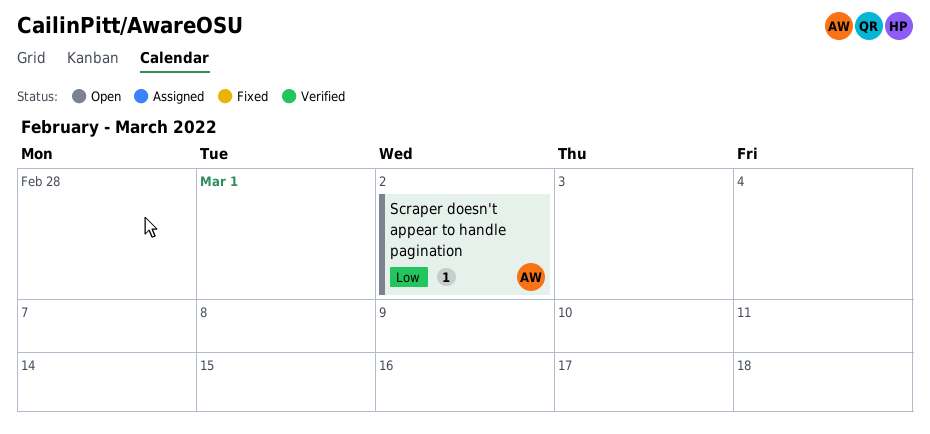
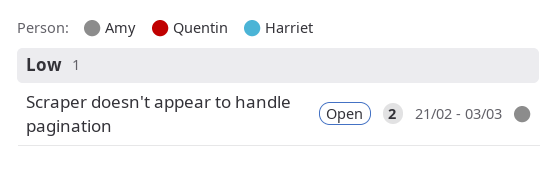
Scraper doesn't appear to handle pagination, estimate: 1 -> 2
Scraper doesn't appear to handle pagination, due: Mar 2 -> Mar 3

